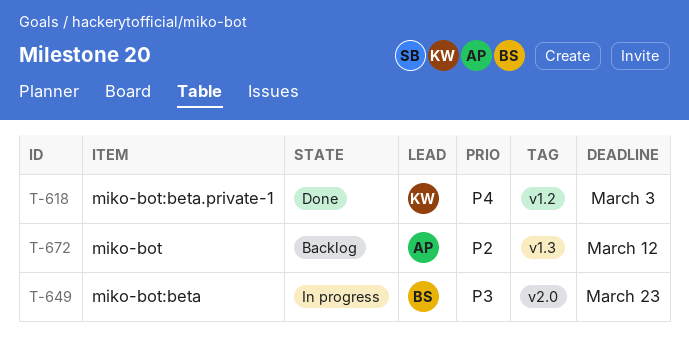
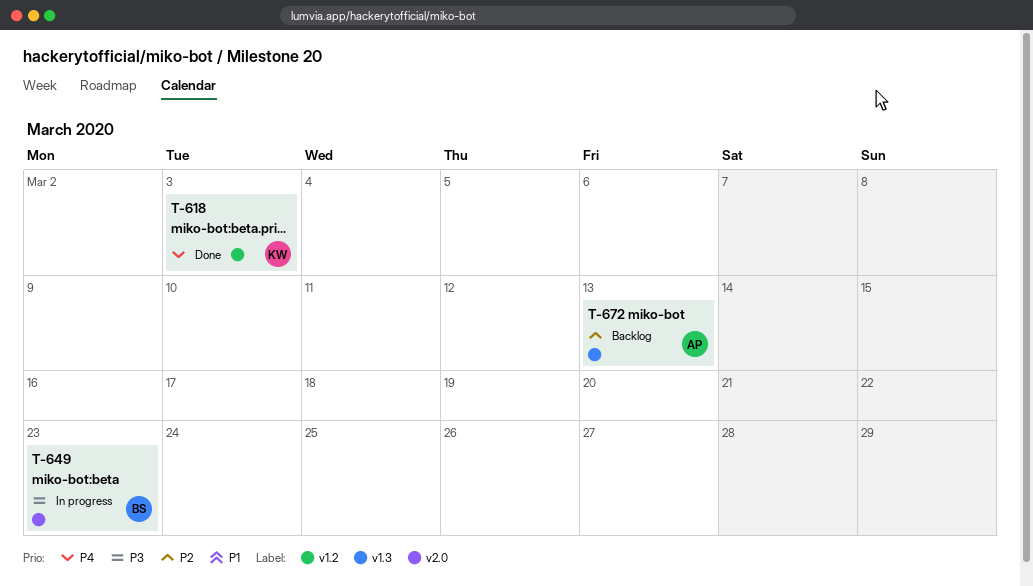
T-672, due: Mar 12 -> Mar 13

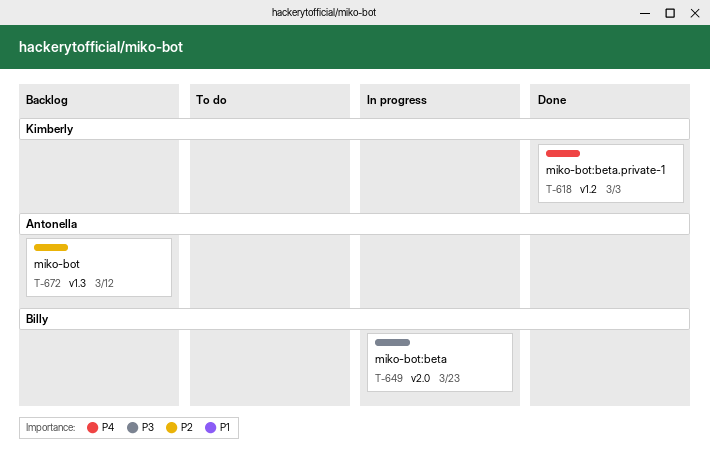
T-672, due: Mar 13 -> Mar 12

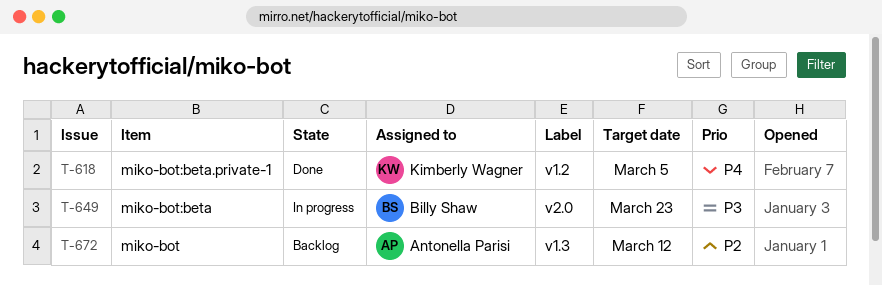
T-618, due: Mar 3 -> Mar 5

